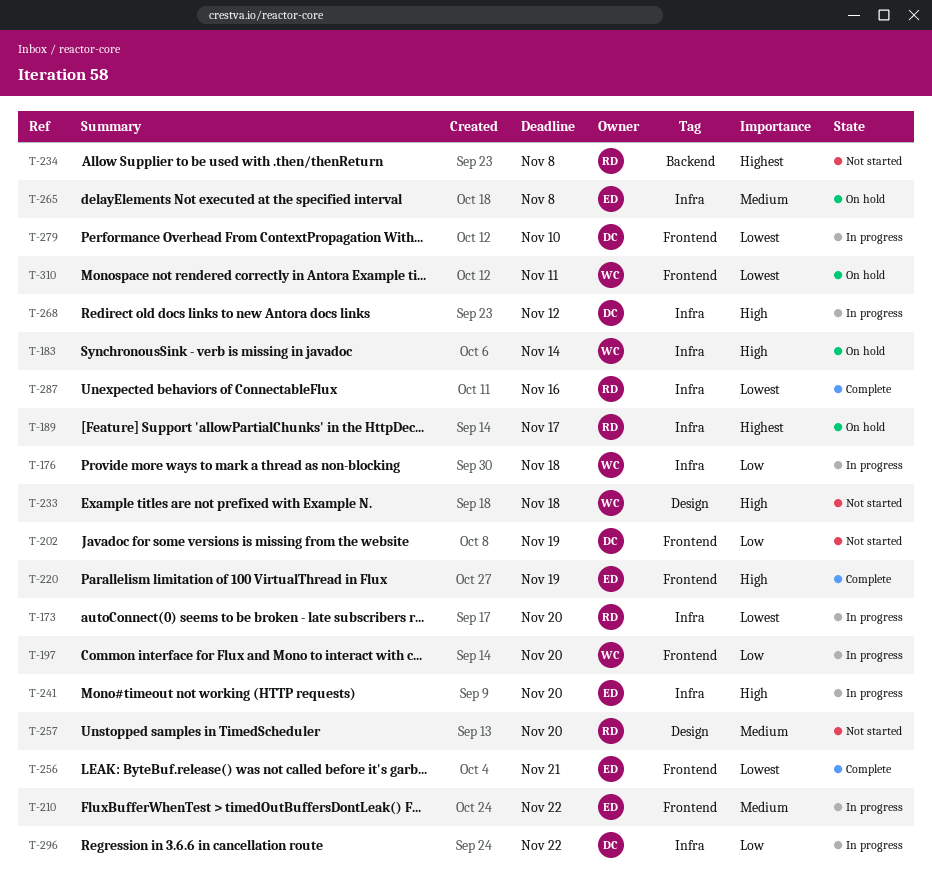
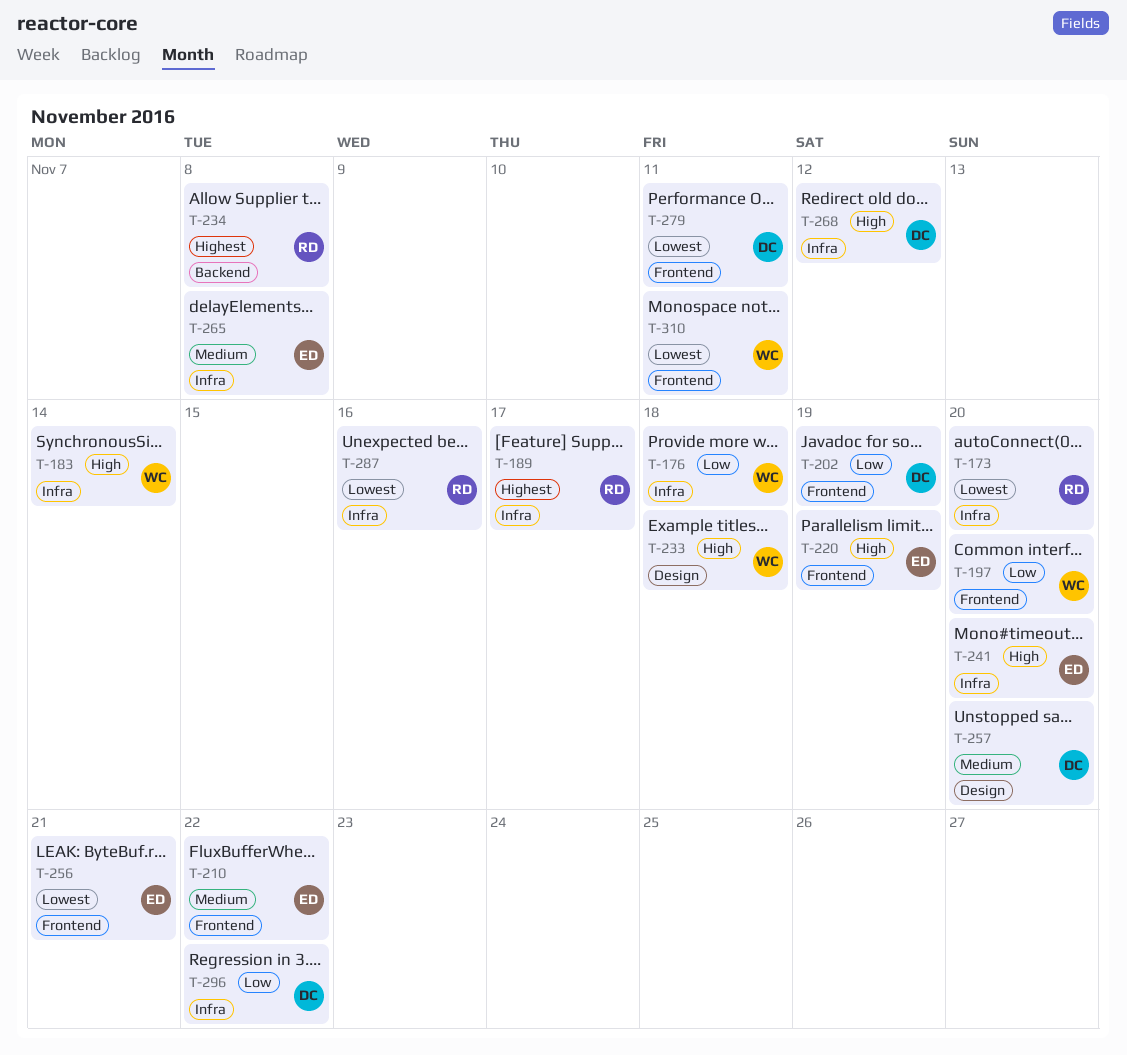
T-257, owner: RD -> DC
T-279, due: Nov 10 -> Nov 11

